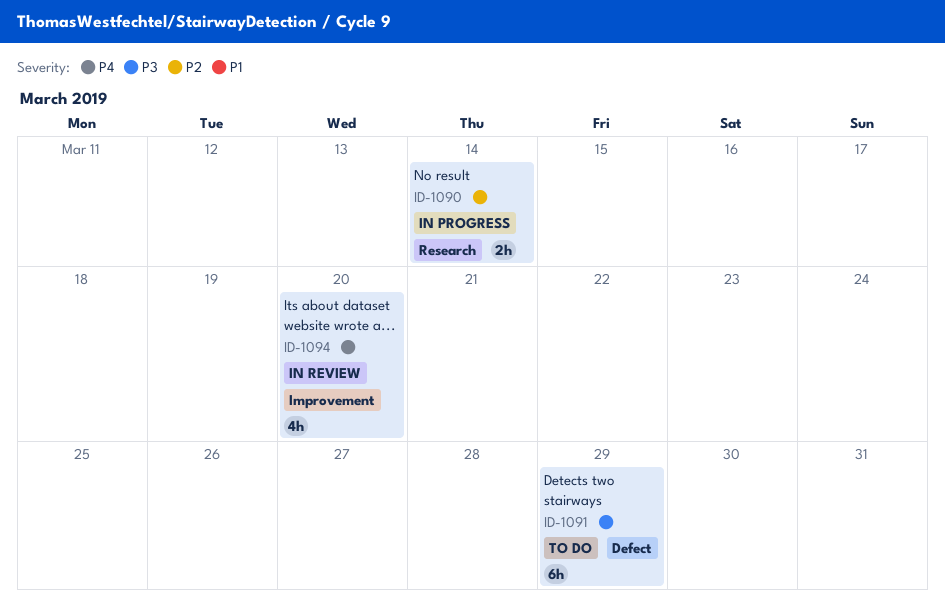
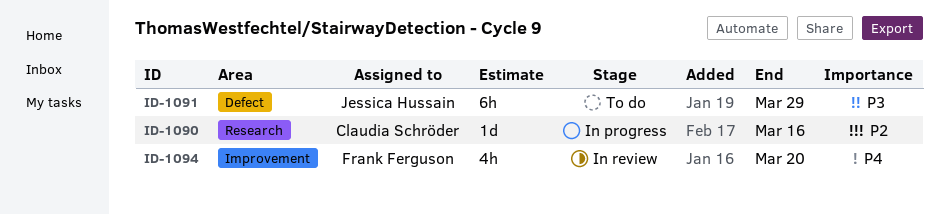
ID-1090, estimate: 2h -> 1d
ID-1090, due: Mar 14 -> Mar 16

